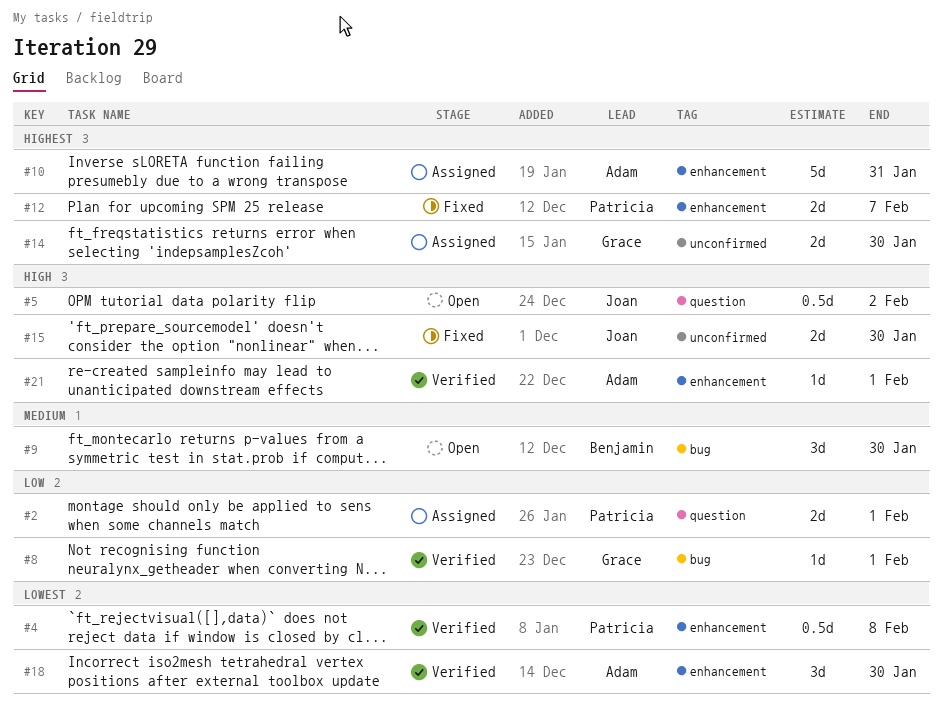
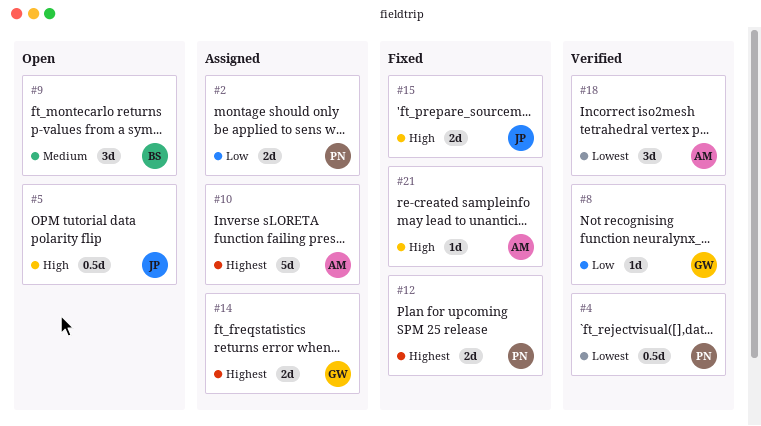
#21, status: Verified -> Fixed

